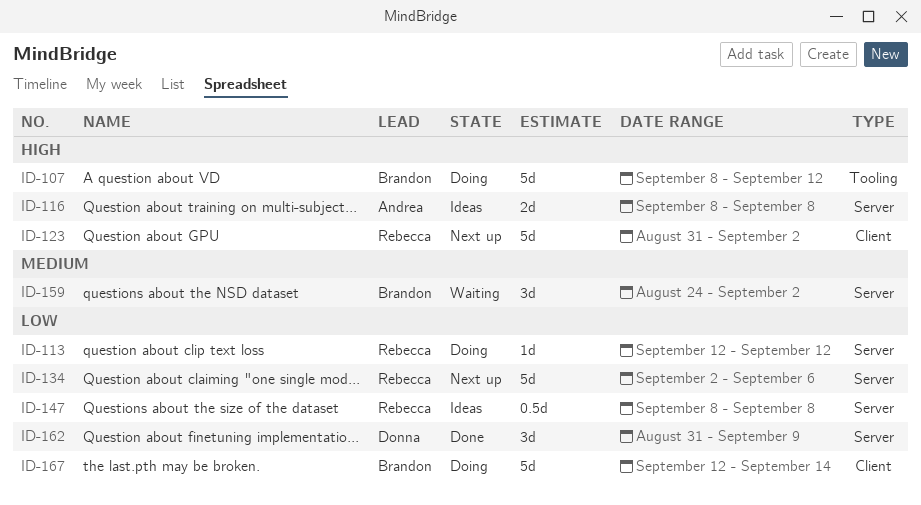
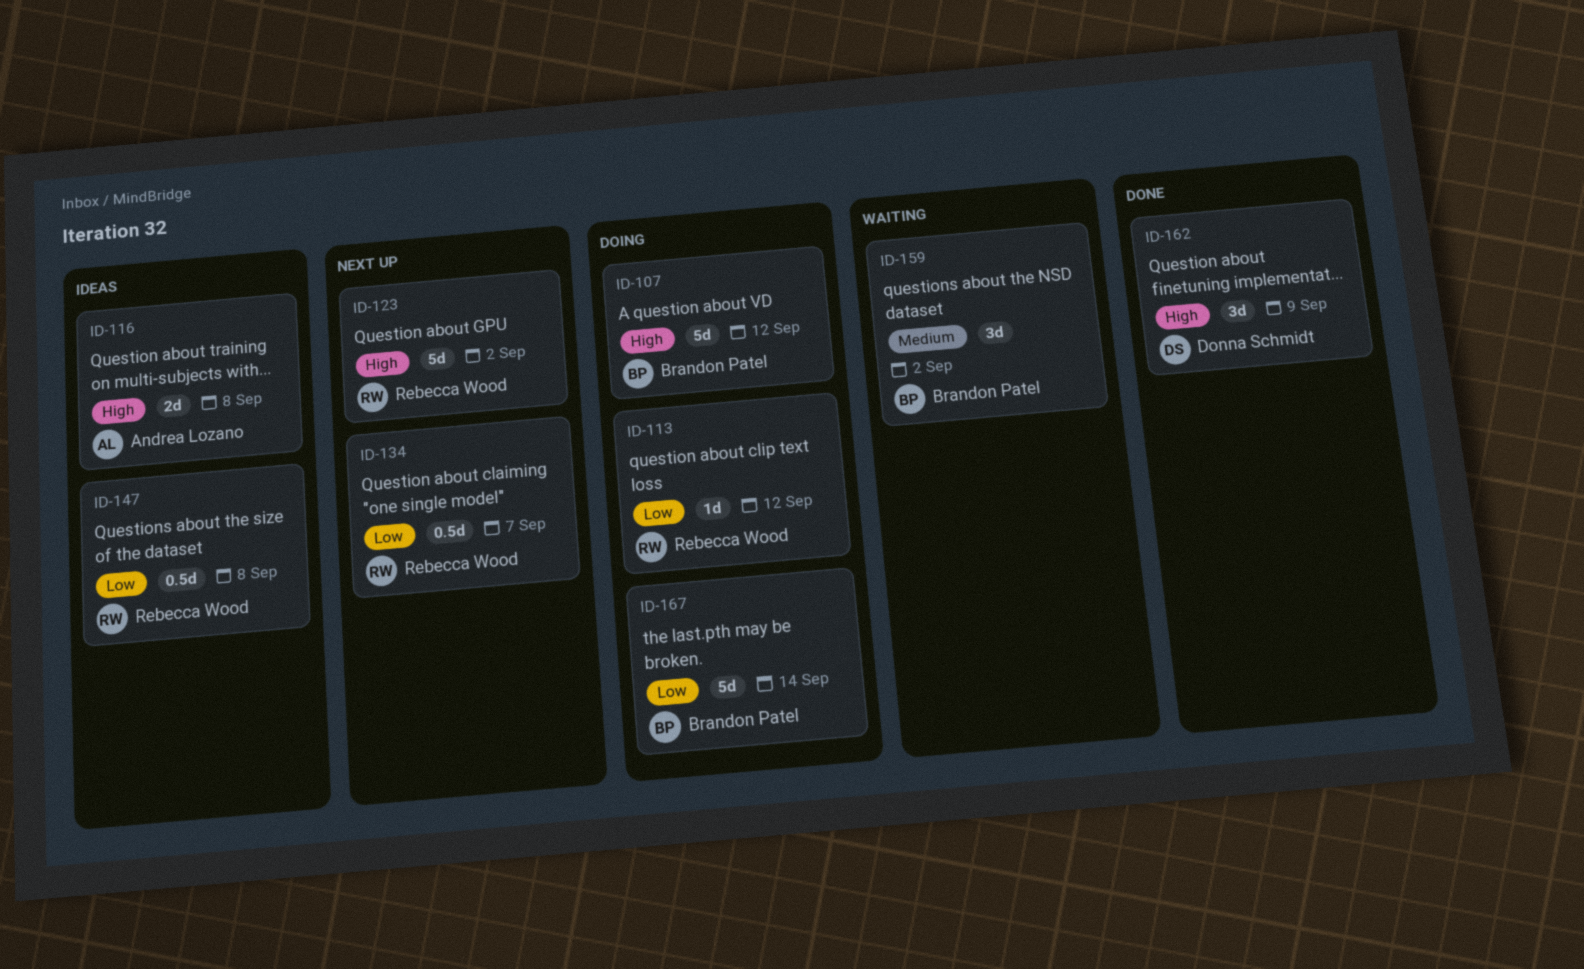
ID-134, estimate: 5d -> 0.5d
ID-134, due: Sep 6 -> Sep 7
ID-162, priority: Low -> High

